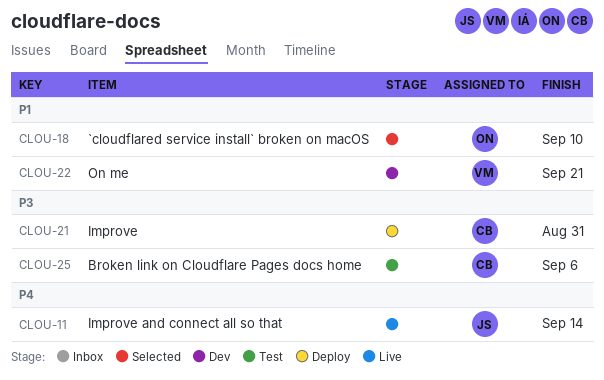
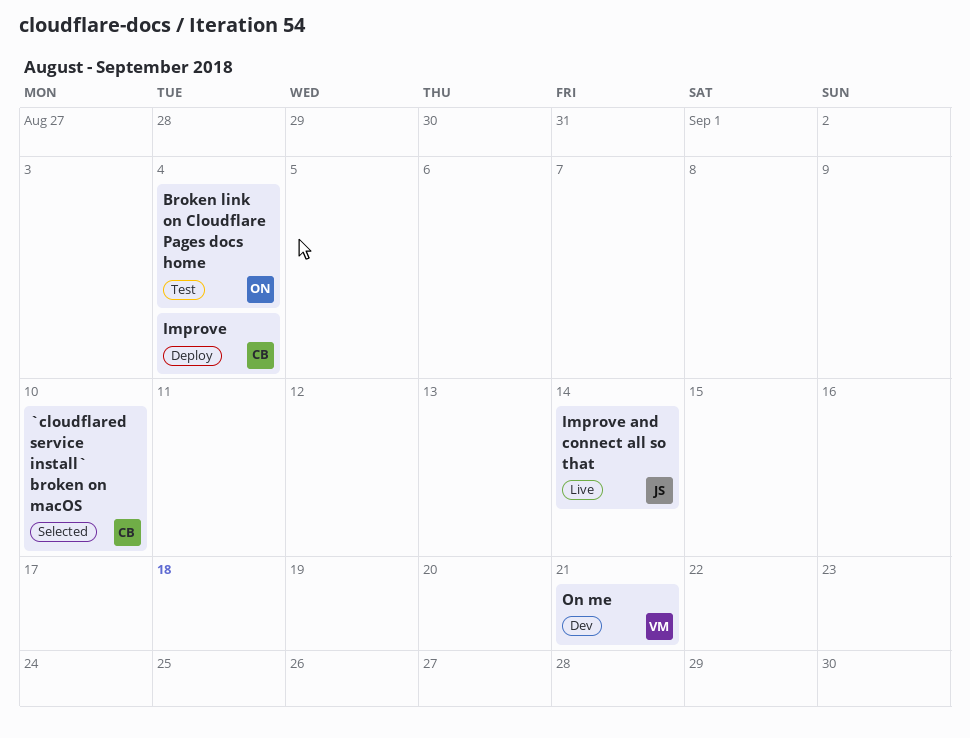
`cloudflared service install` broken on macOS, owner: ON -> CB
Broken link on Cloudflare Pages docs home, owner: CB -> ON
Broken link on Cloudflare Pages docs home, due: Sep 6 -> Sep 4
Improve, due: Aug 31 -> Sep 4

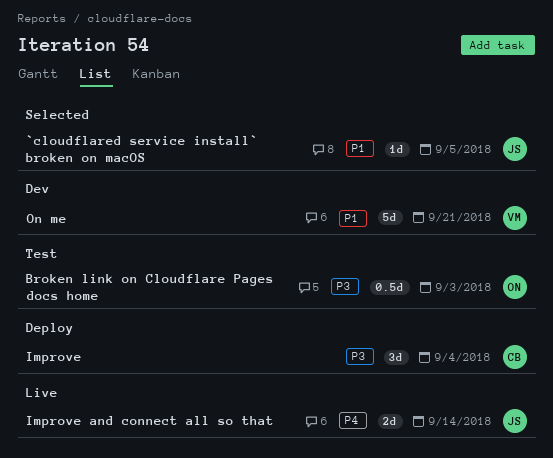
`cloudflared service install` broken on macOS, owner: CB -> JS
`cloudflared service install` broken on macOS, due: Sep 10 -> Sep 5
Broken link on Cloudflare Pages docs home, due: Sep 4 -> Sep 3

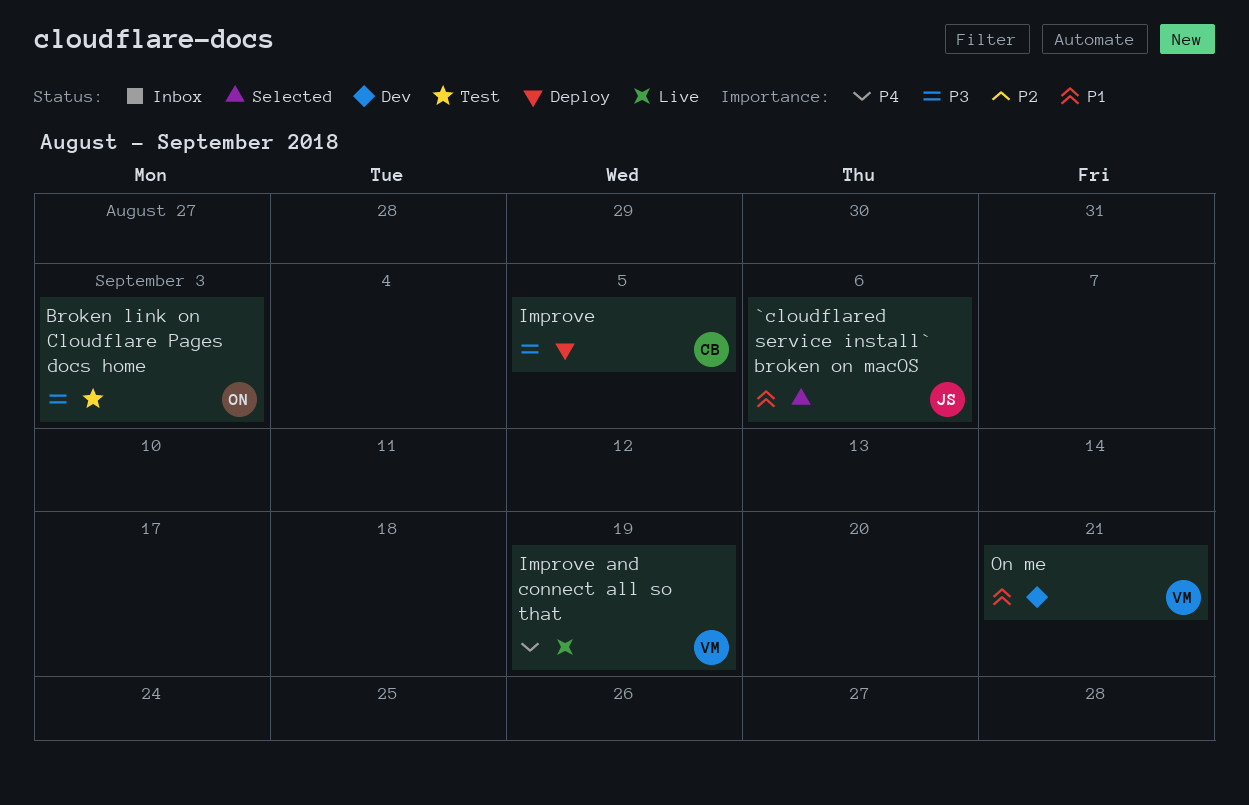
`cloudflared service install` broken on macOS, due: Sep 5 -> Sep 6
Improve, due: Sep 4 -> Sep 5
Improve and connect all so that, owner: JS -> VM
Improve and connect all so that, due: Sep 14 -> Sep 19

